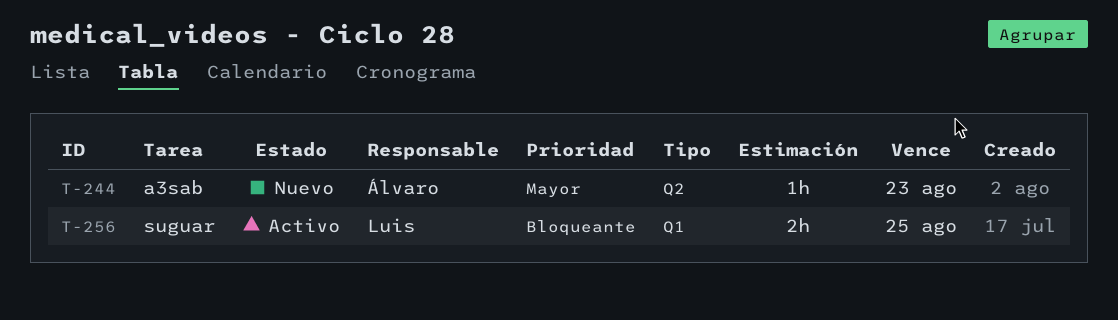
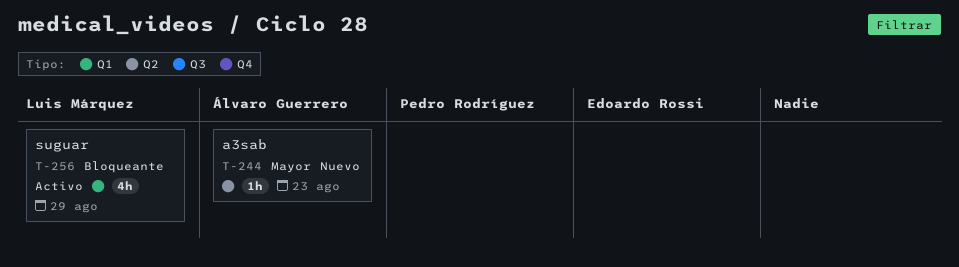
T-256, estimate: 2h -> 4h
T-256, due: Aug 25 -> Aug 29

